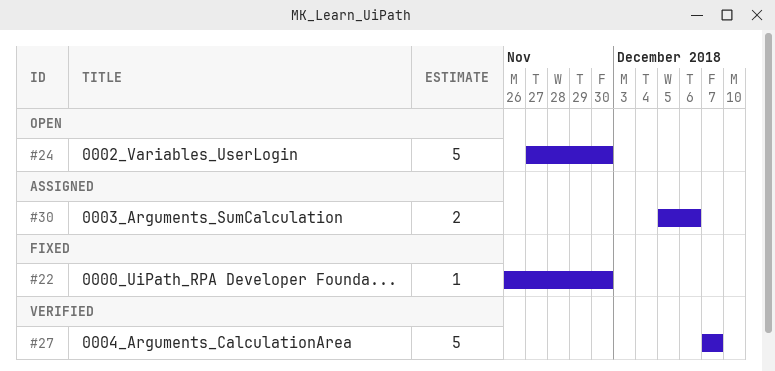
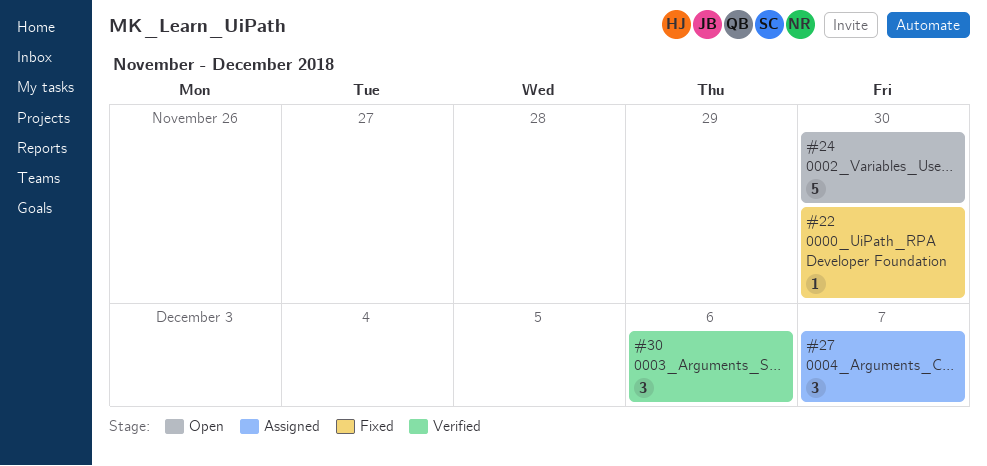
#27, status: Verified -> Assigned
#27, estimate: 5 -> 3
#30, status: Assigned -> Verified
#30, estimate: 2 -> 3

